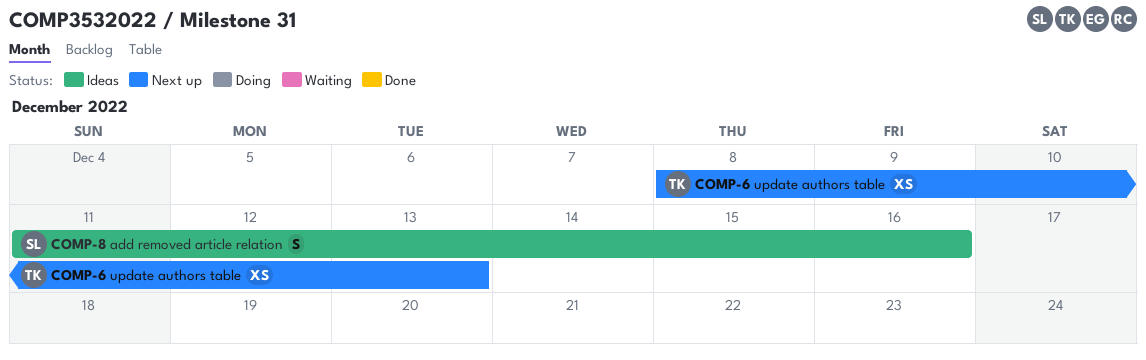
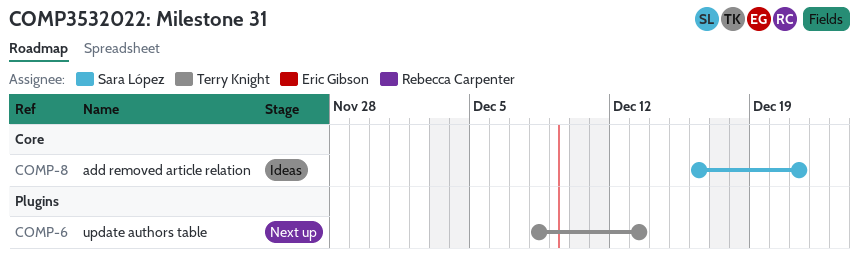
COMP-8, start: Dec 11 -> Dec 16
COMP-8, due: Dec 16 -> Dec 21

